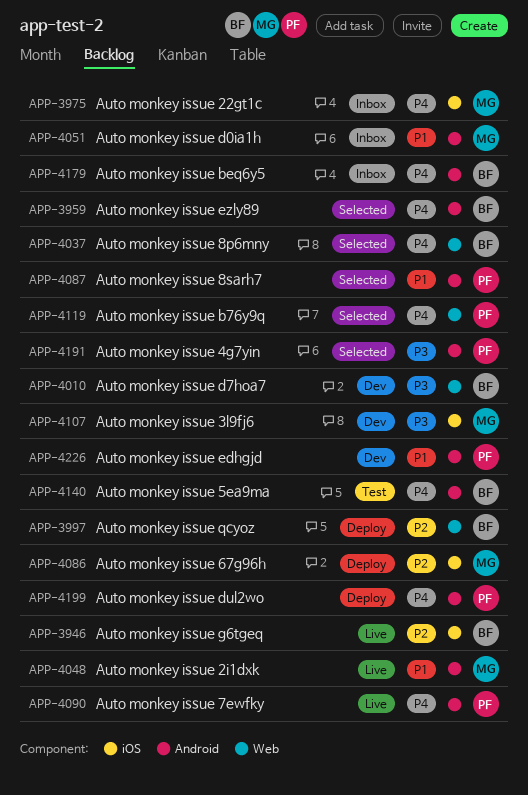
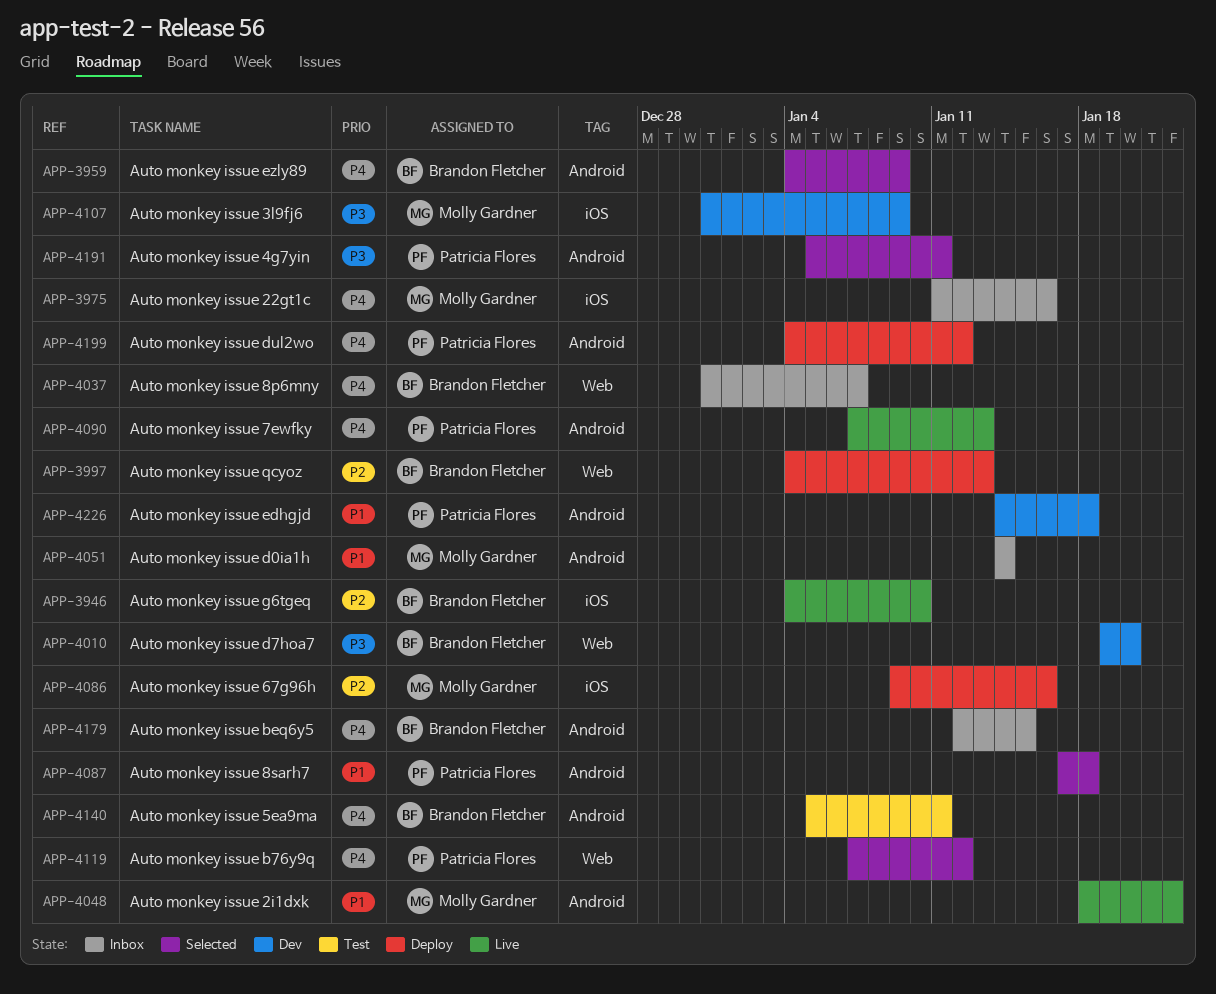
APP-4037, status: Selected -> Inbox

